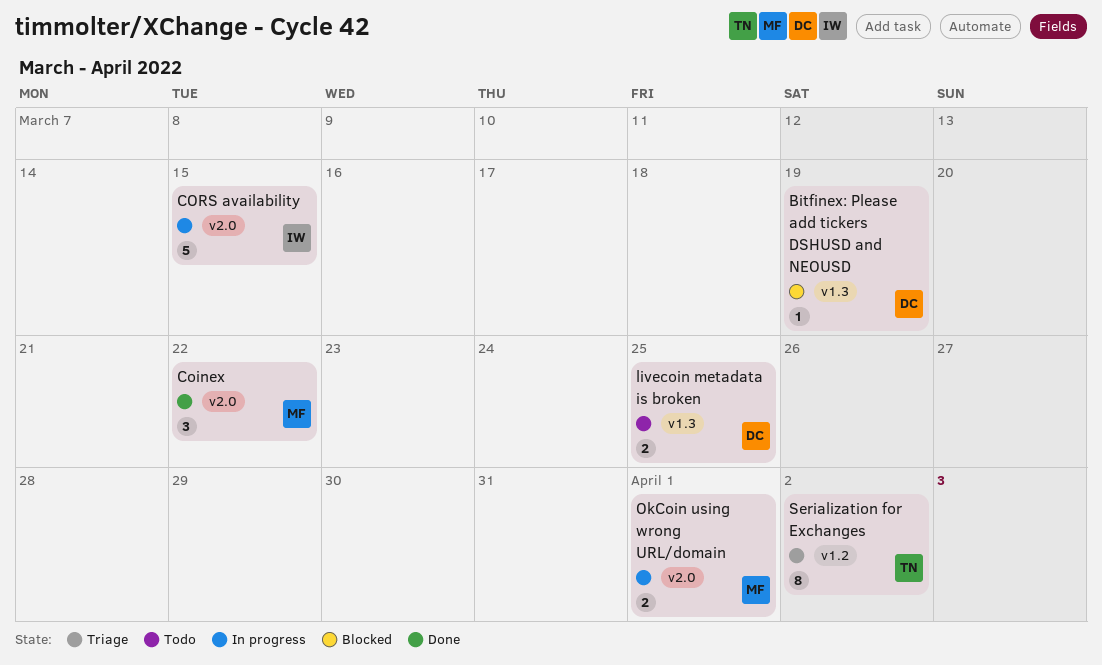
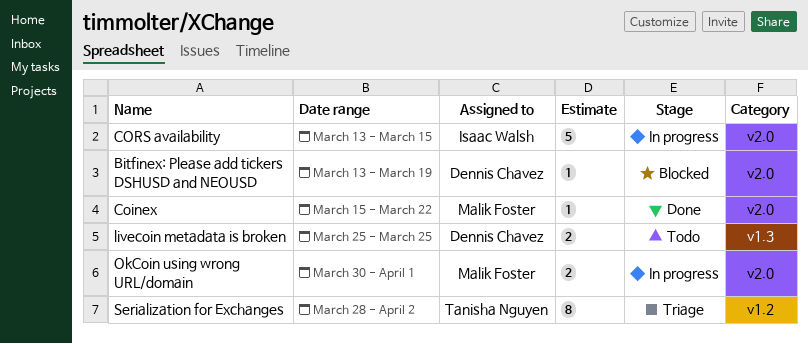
Bitfinex: Please add tickers DSHUSD and NEOUSD, label: v1.3 -> v2.0
Coinex, estimate: 3 -> 1

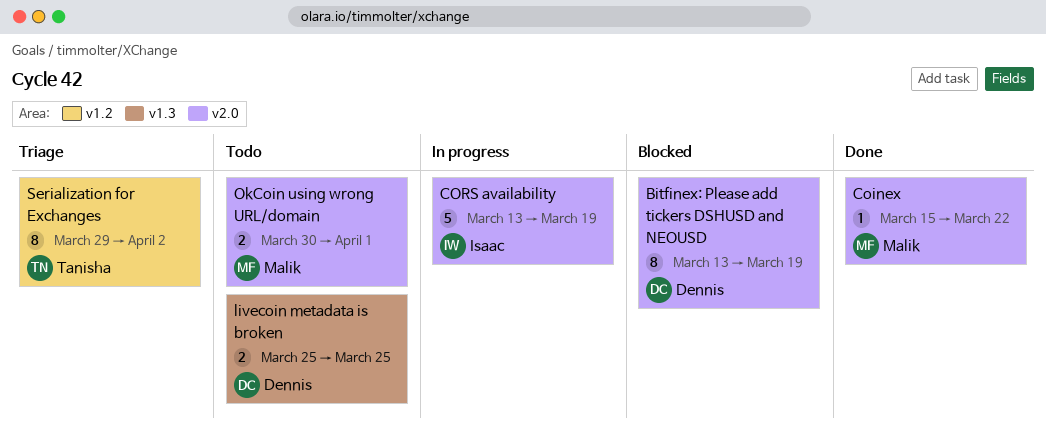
Bitfinex: Please add tickers DSHUSD and NEOUSD, estimate: 1 -> 8
CORS availability, due: Mar 15 -> Mar 19
OkCoin using wrong URL/domain, status: In progress -> Todo
Serialization for Exchanges, start: Mar 28 -> Mar 29

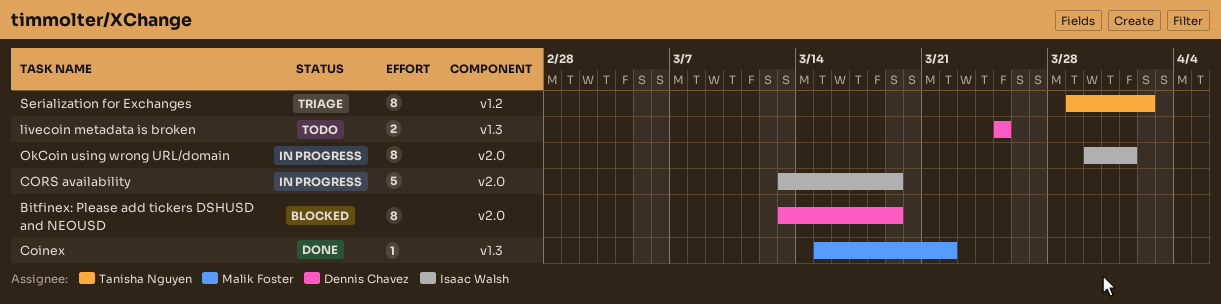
Coinex, label: v2.0 -> v1.3
OkCoin using wrong URL/domain, status: Todo -> In progress
OkCoin using wrong URL/domain, owner: Malik Foster -> Isaac Walsh
OkCoin using wrong URL/domain, estimate: 2 -> 8

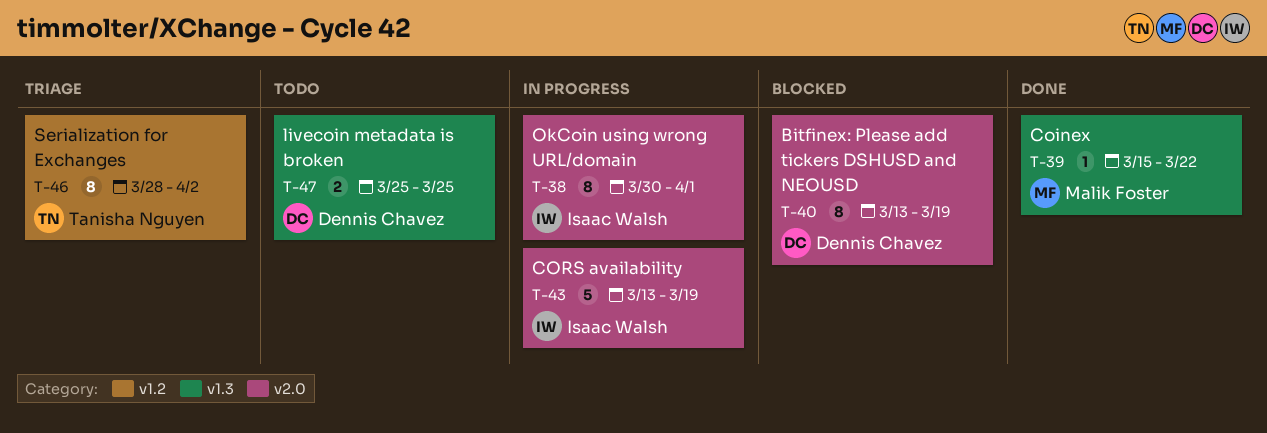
Serialization for Exchanges, start: Mar 29 -> Mar 28

